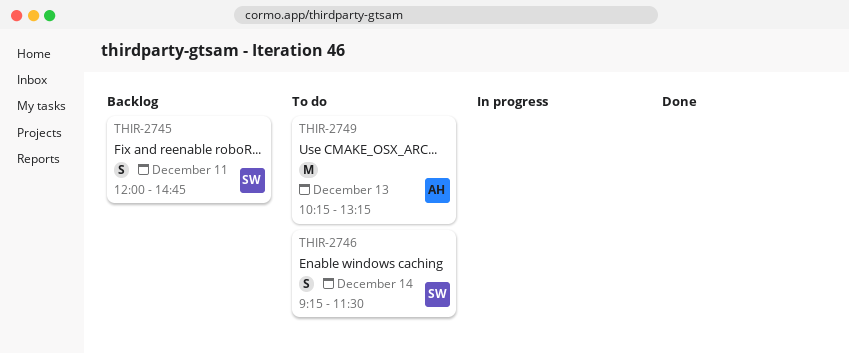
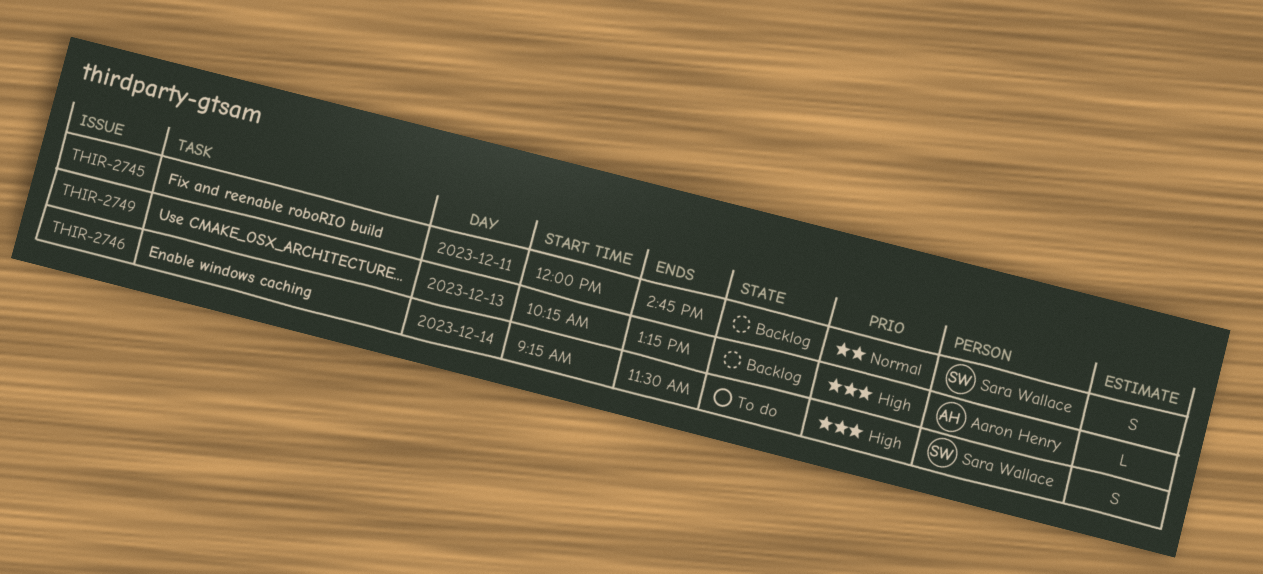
THIR-2749, status: To do -> Backlog
THIR-2749, estimate: M -> L

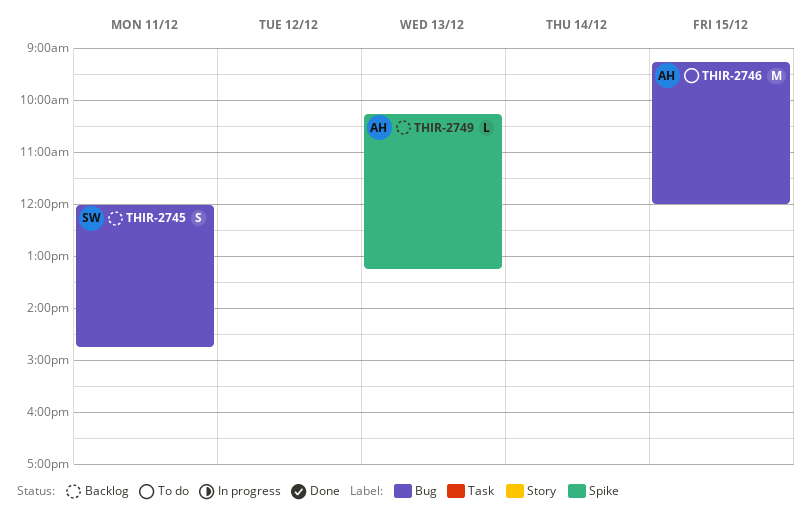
THIR-2746, owner: Sara Wallace -> Aaron Henry
THIR-2746, estimate: S -> M
THIR-2746, day: Dec 14 -> Dec 15
THIR-2746, ends: 11:30 -> 12:00

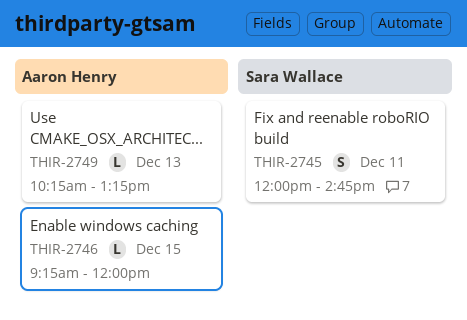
THIR-2746, estimate: M -> L

